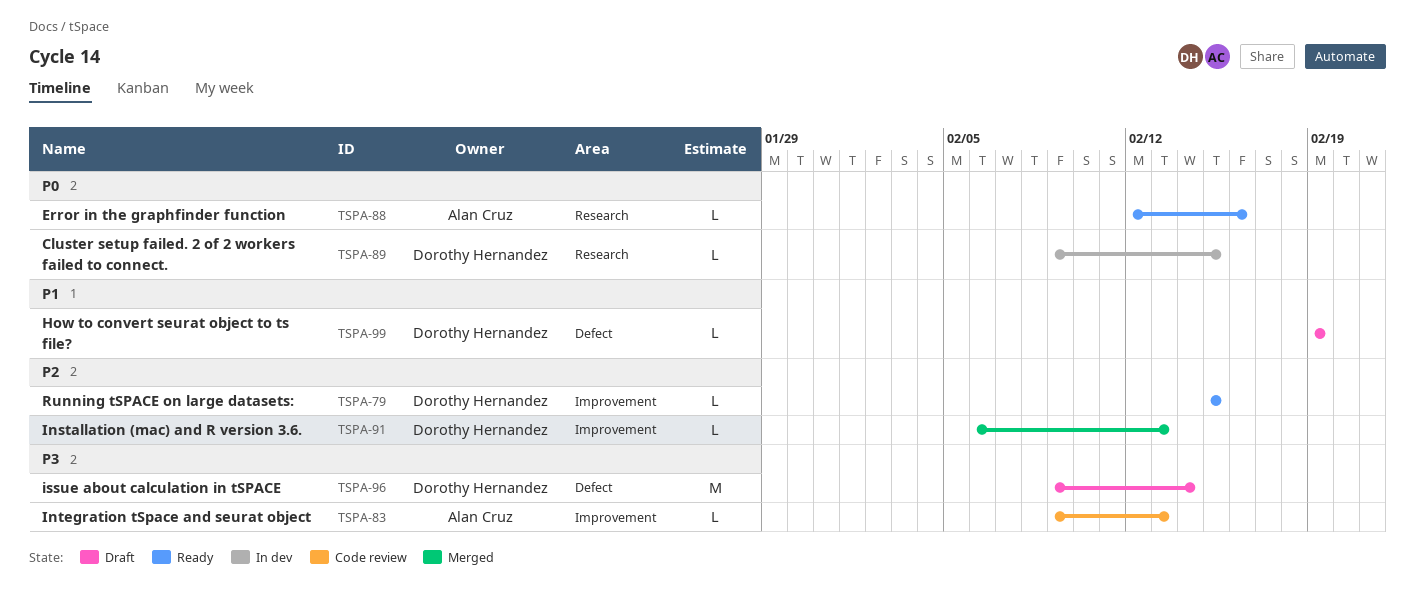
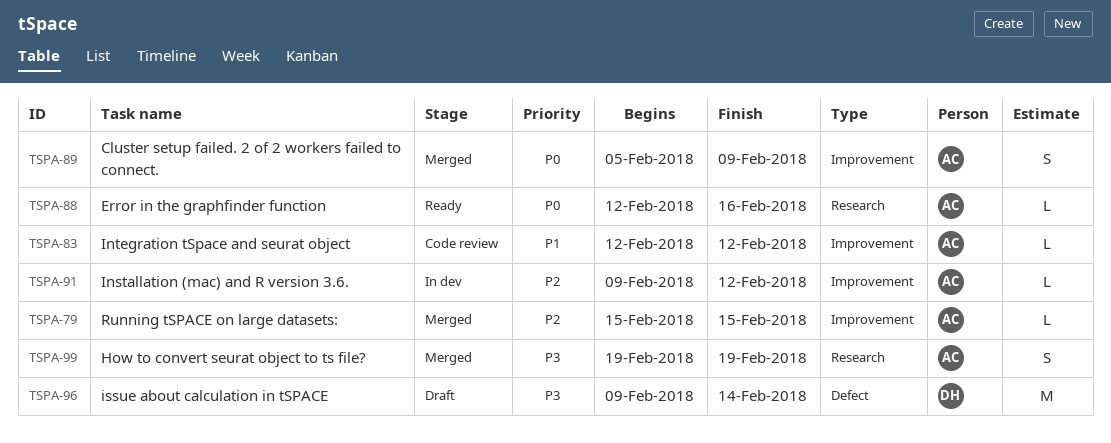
TSPA-79, status: Ready -> Merged
TSPA-79, owner: Dorothy Hernandez -> Alan Cruz
TSPA-83, priority: P3 -> P1
TSPA-83, start: Feb 9 -> Feb 12
TSPA-83, due: Feb 13 -> Feb 12
TSPA-89, status: In dev -> Merged
TSPA-89, owner: Dorothy Hernandez -> Alan Cruz
TSPA-89, label: Research -> Improvement
TSPA-89, estimate: L -> S
TSPA-89, start: Feb 9 -> Feb 5
TSPA-89, due: Feb 15 -> Feb 9
TSPA-91, status: Merged -> In dev
TSPA-91, owner: Dorothy Hernandez -> Alan Cruz
TSPA-91, start: Feb 6 -> Feb 9
TSPA-91, due: Feb 13 -> Feb 12
TSPA-99, status: Draft -> Merged
TSPA-99, owner: Dorothy Hernandez -> Alan Cruz
TSPA-99, priority: P1 -> P3
TSPA-99, label: Defect -> Research
TSPA-99, estimate: L -> S

